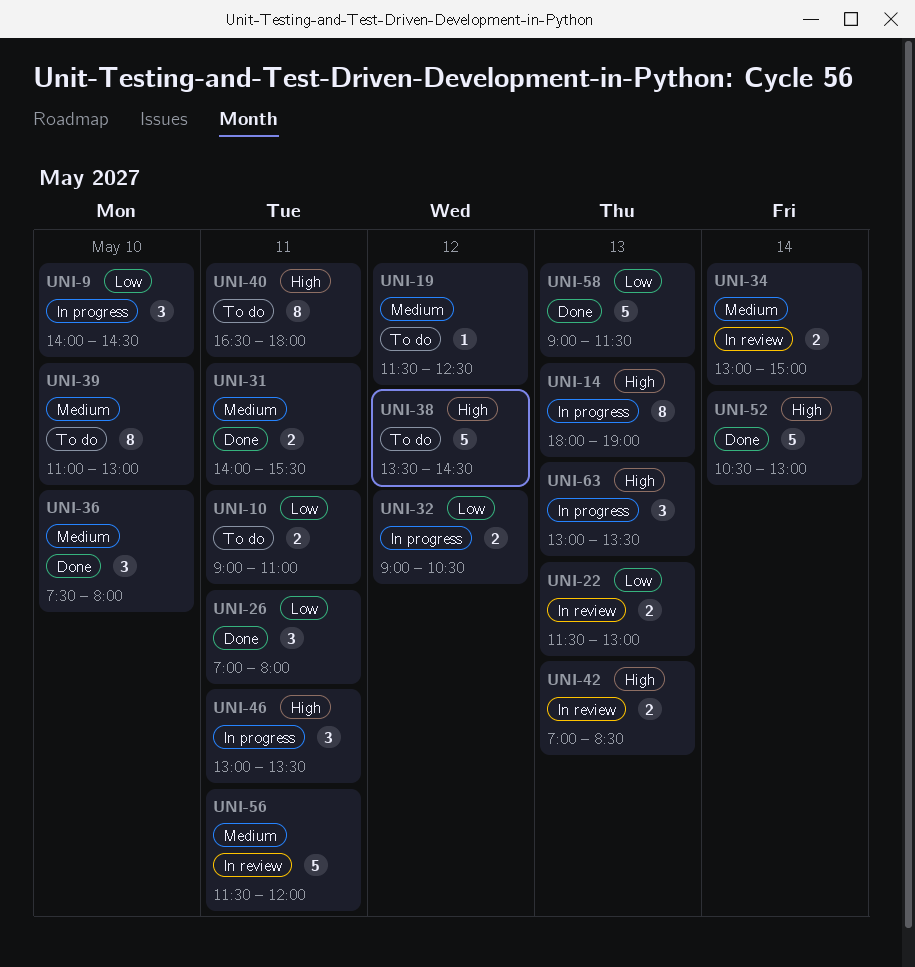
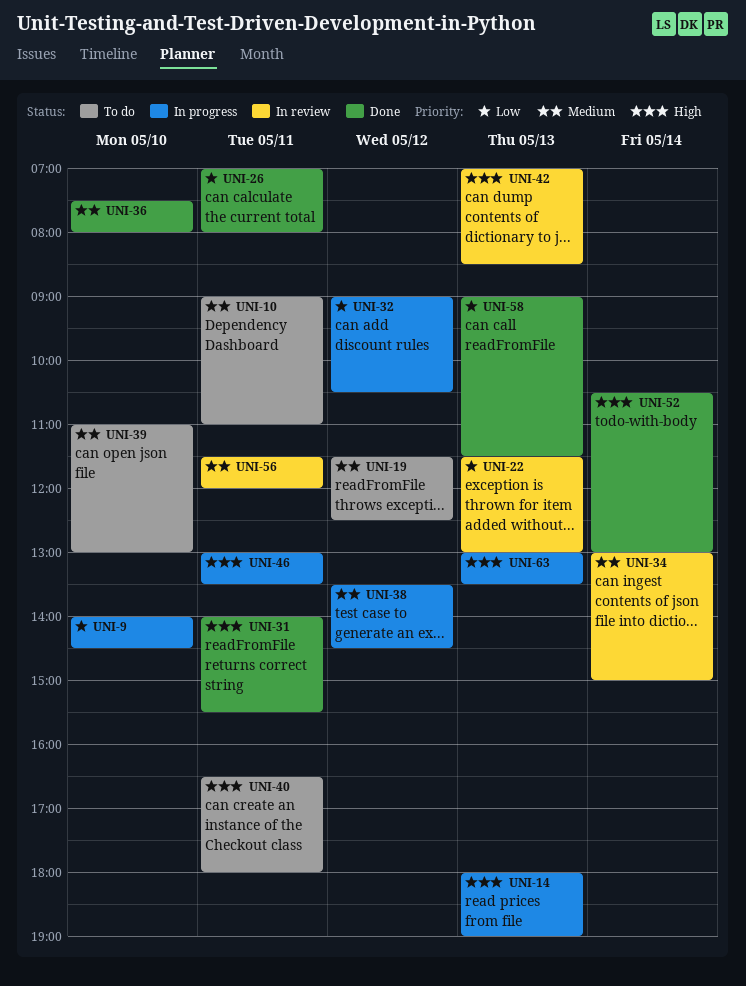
UNI-10, priority: Low -> Medium
UNI-31, priority: Medium -> High
UNI-38, status: To do -> In progress
UNI-38, priority: High -> Medium

